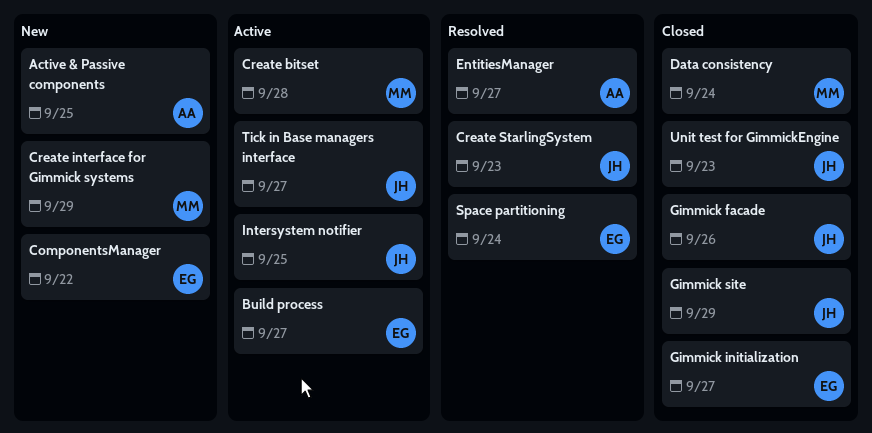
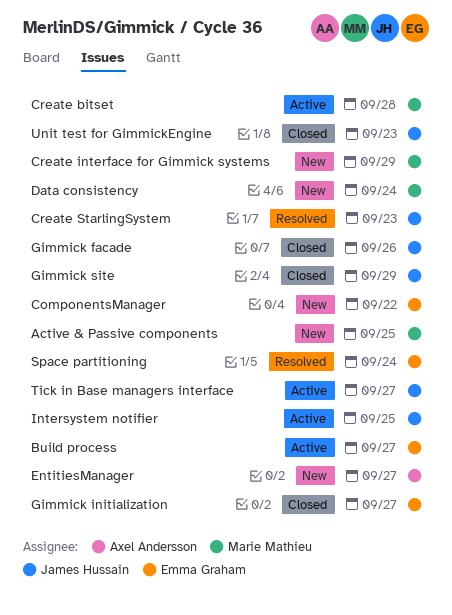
Active & Passive components, owner: Axel Andersson -> Marie Mathieu
Data consistency, status: Closed -> New
EntitiesManager, status: Resolved -> New

